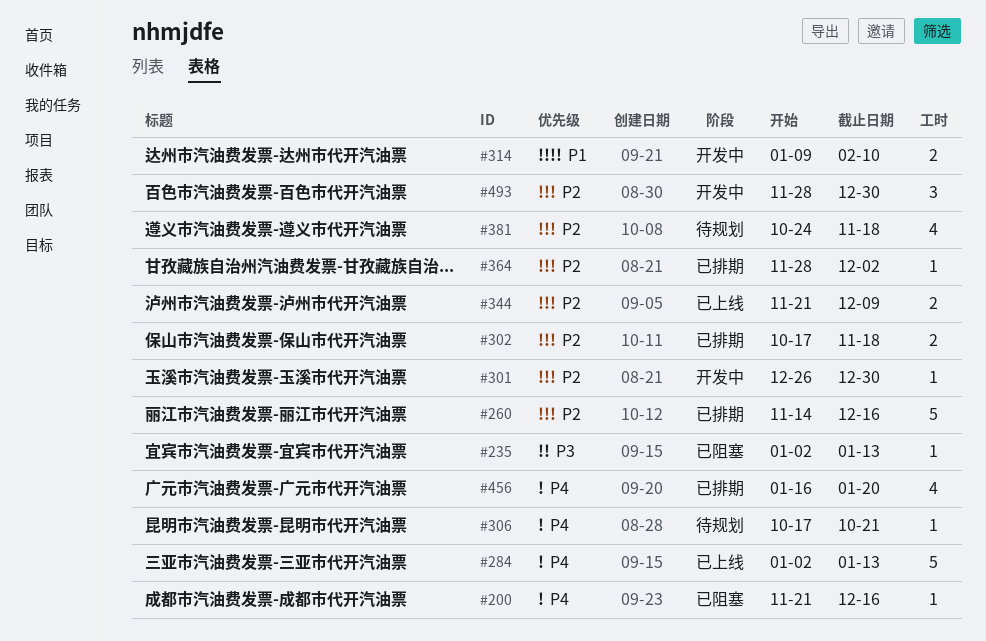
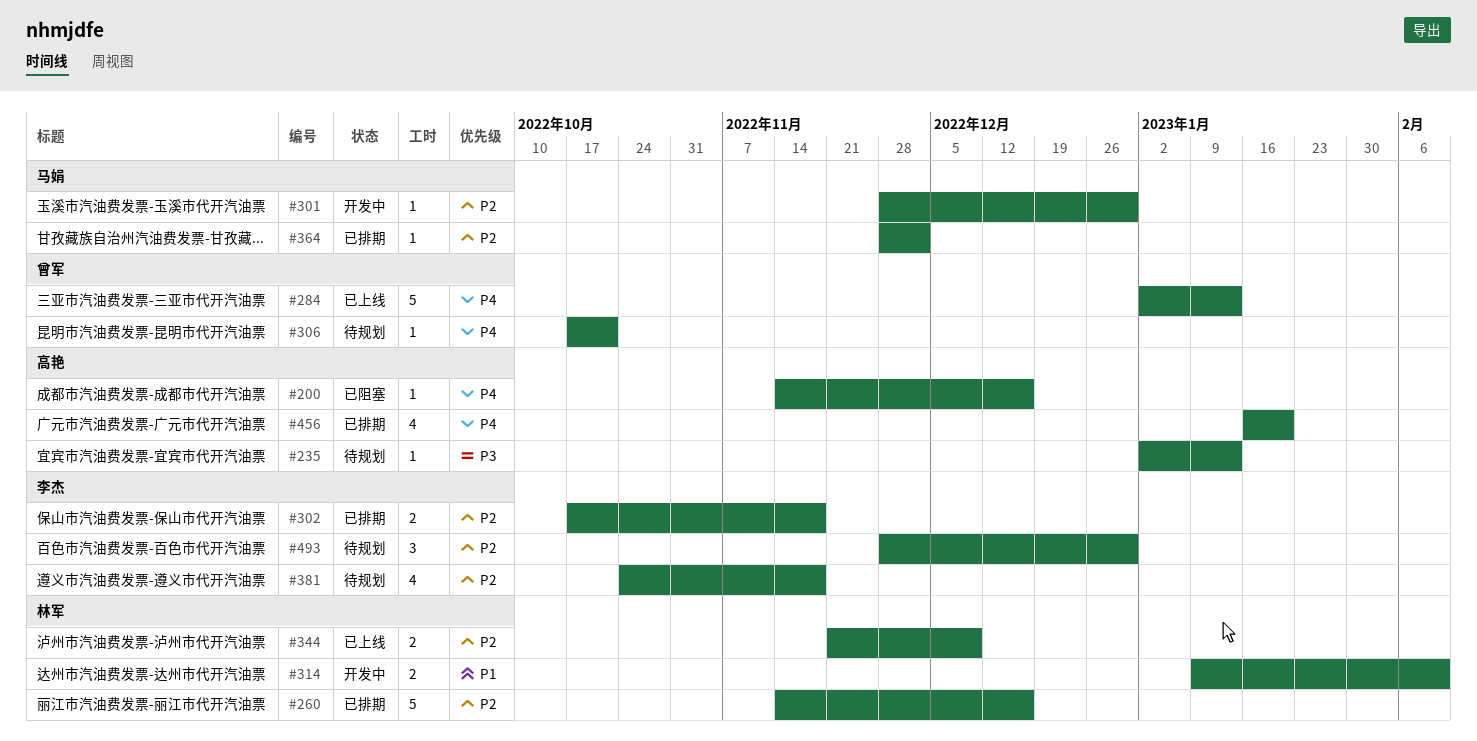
#200, start: Nov 21 -> Nov 14
#235, status: 已阻塞 -> 待规划
#301, start: Dec 26 -> Nov 28
#493, status: 开发中 -> 待规划

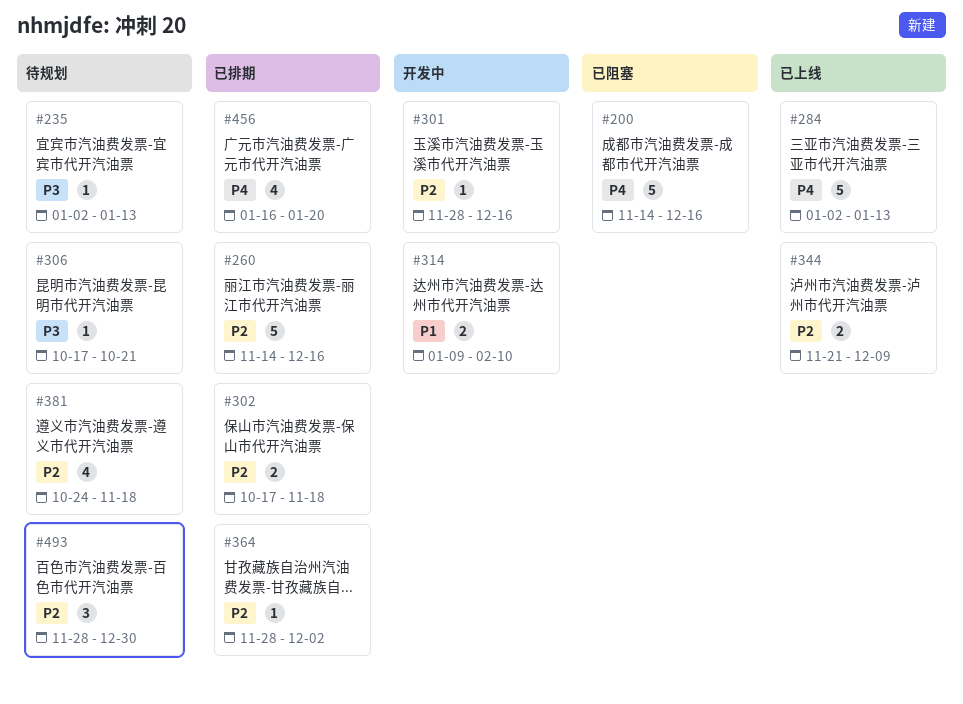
#200, estimate: 1 -> 5
#301, due: Dec 30 -> Dec 16
#306, priority: P4 -> P3

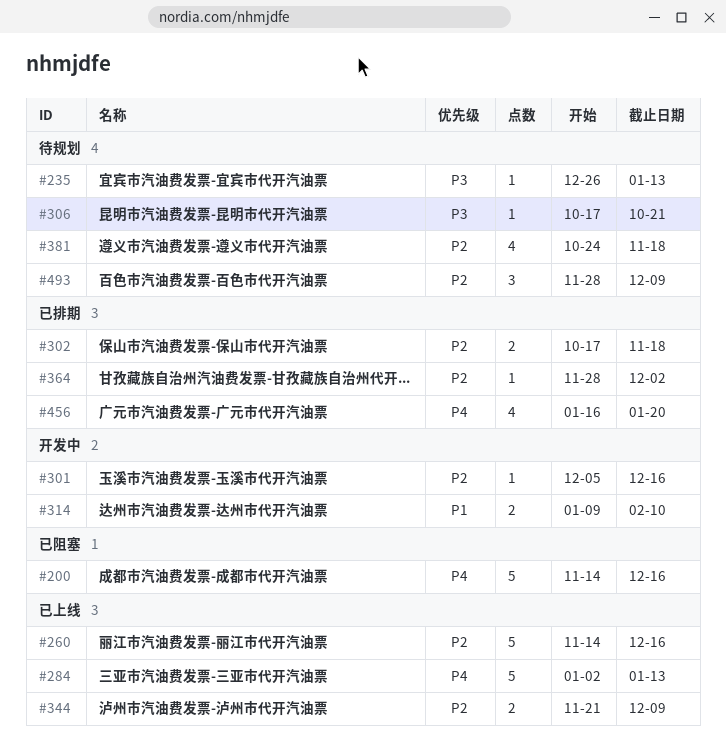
#235, start: Jan 2 -> Dec 26
#260, status: 已排期 -> 已上线
#301, start: Nov 28 -> Dec 5
#493, due: Dec 30 -> Dec 9

